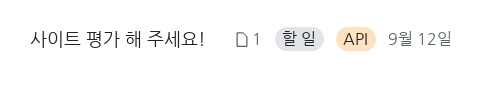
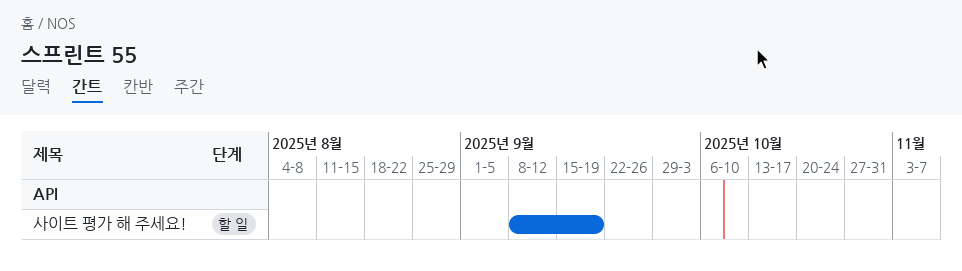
사이트 평가 해 주세요!, due: Sep 12 -> Sep 19

